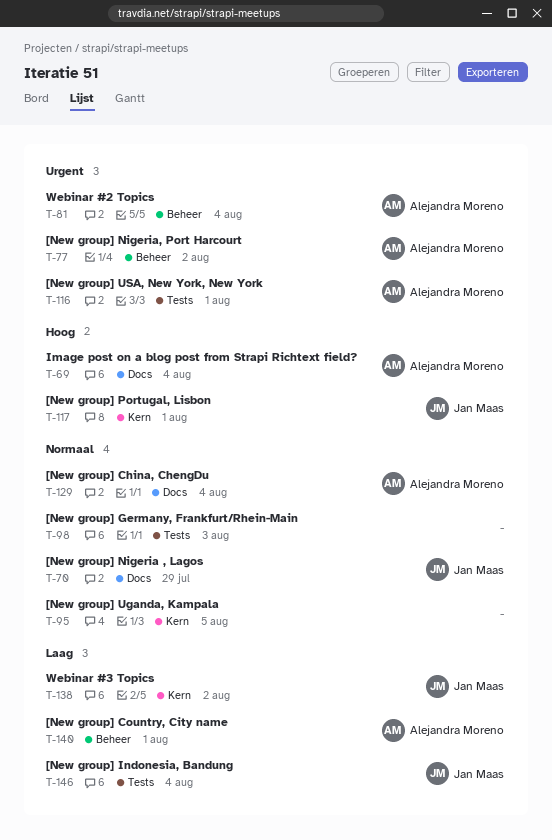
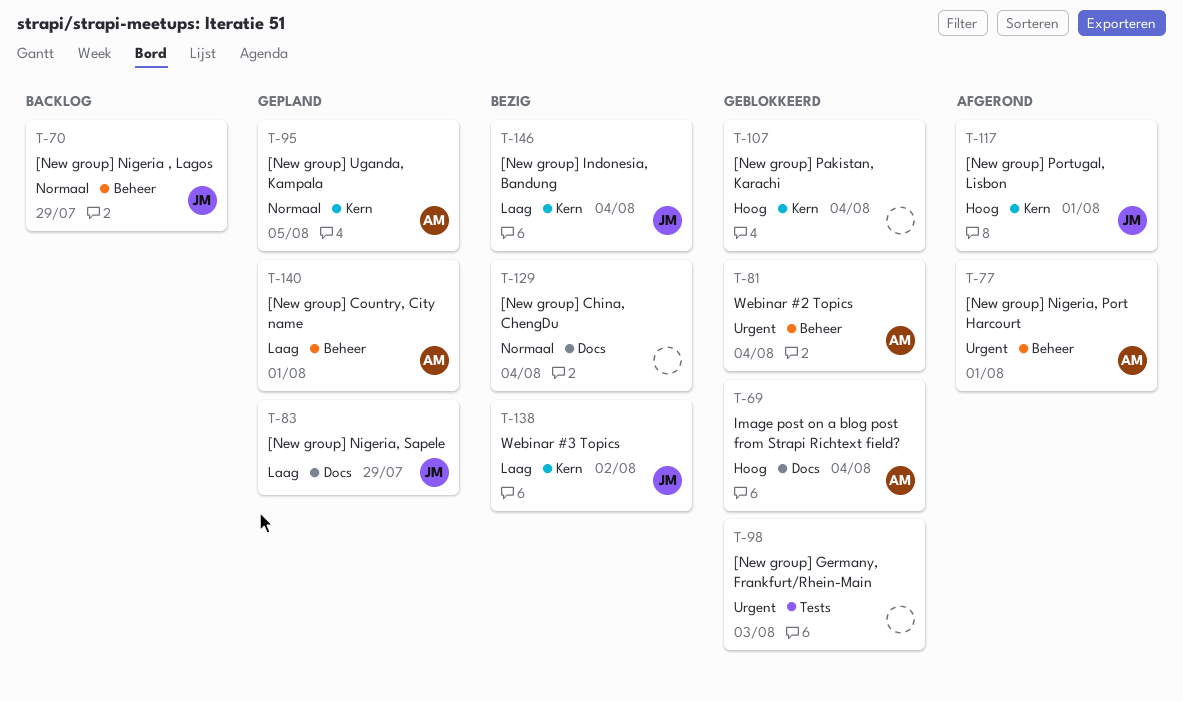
T-70, label: Docs -> Beheer
T-77, due: Aug 2 -> Aug 1
T-83: none -> present
T-95, owner: none -> Alejandra Moreno
T-98, priority: Normaal -> Urgent
T-107: none -> present
T-116: present -> none
T-129, owner: Alejandra Moreno -> none
T-146, label: Tests -> Kern

